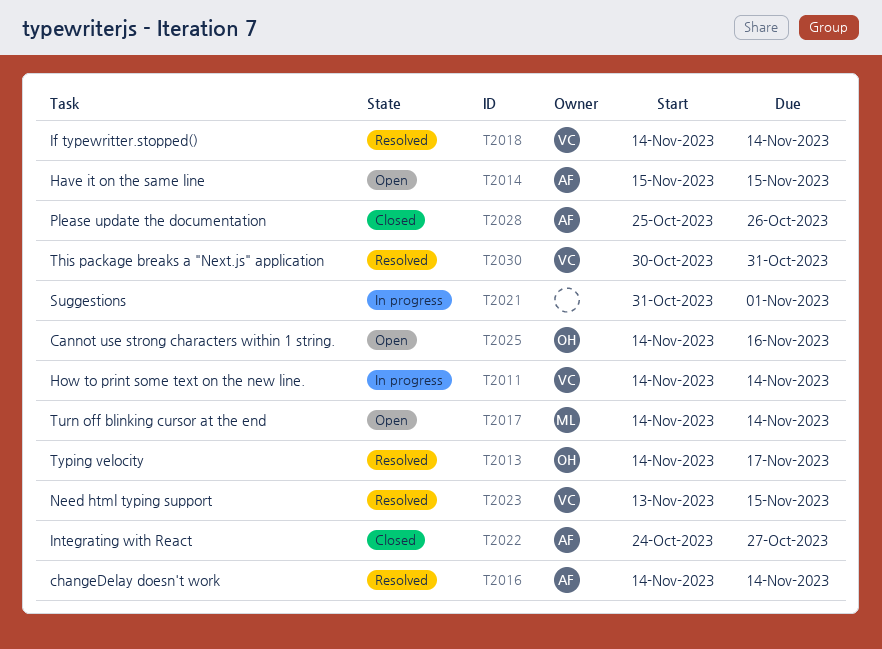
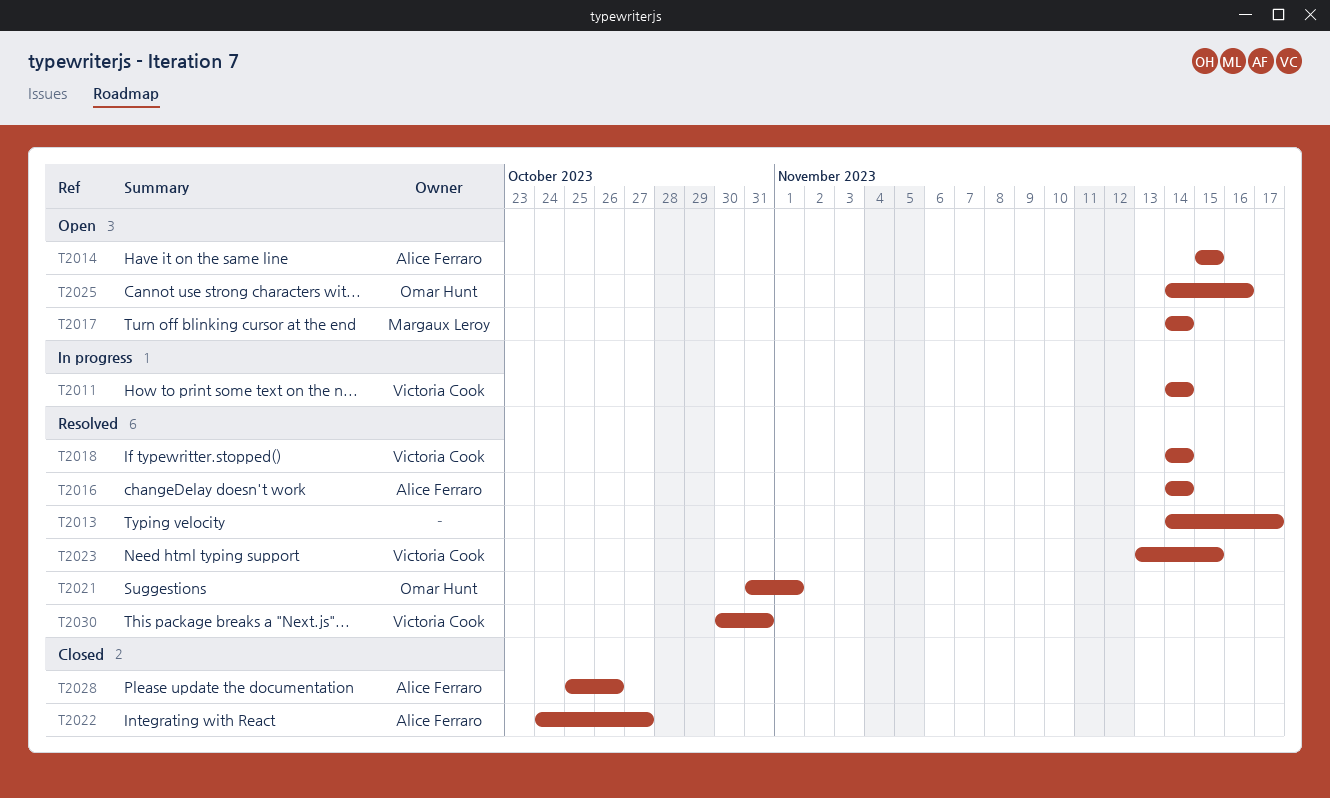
T2013, owner: Omar Hunt -> none
T2021, status: In progress -> Resolved
T2021, owner: none -> Omar Hunt

